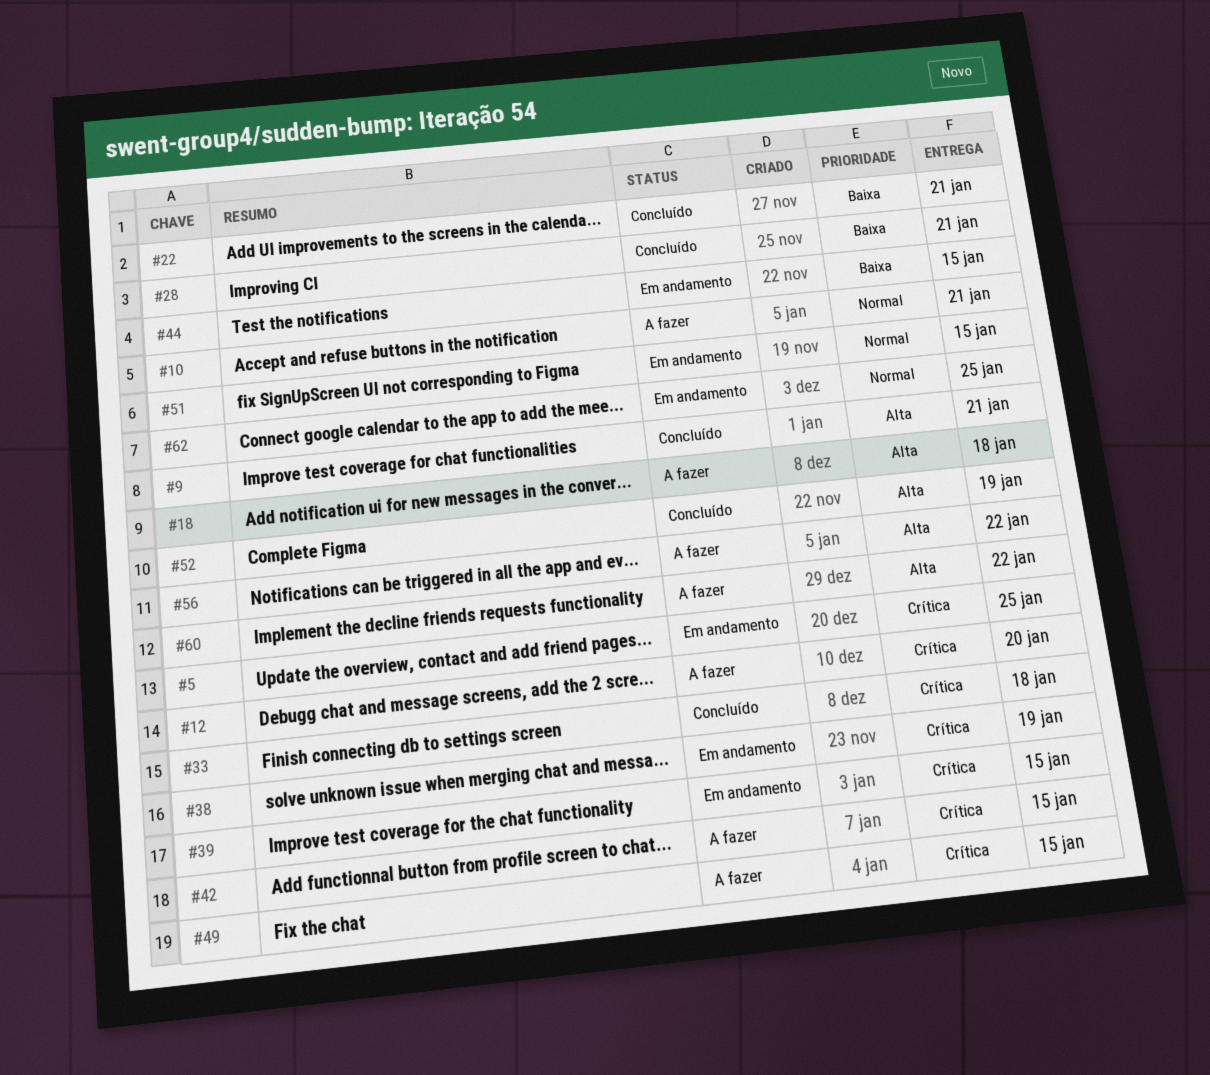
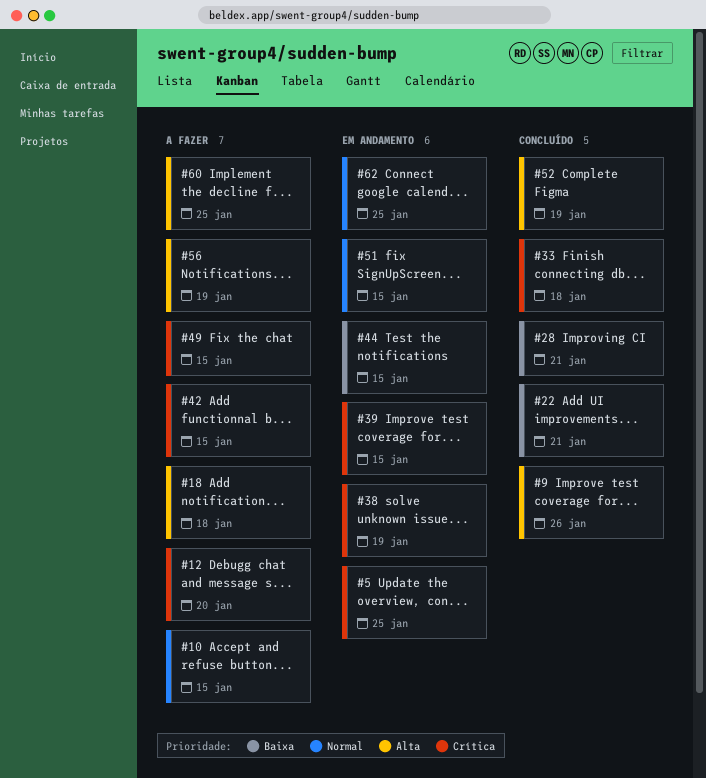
#9, due: Jan 21 -> Jan 26
#10, due: Jan 21 -> Jan 15
#56, due: Jan 22 -> Jan 19
#60, due: Jan 22 -> Jan 25

